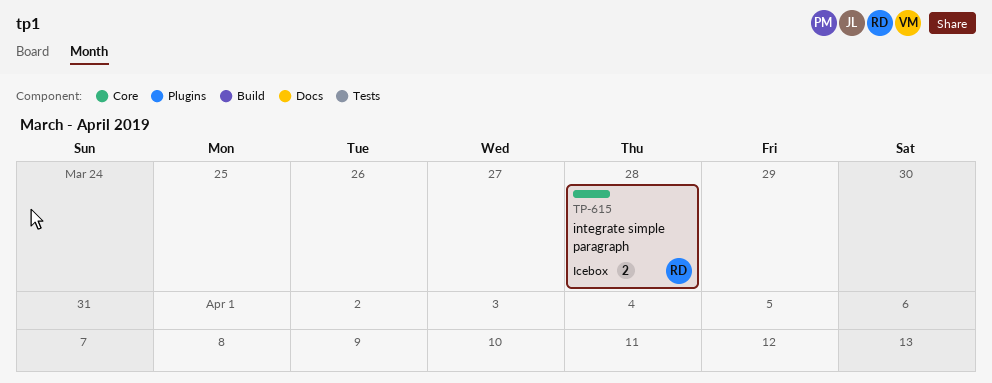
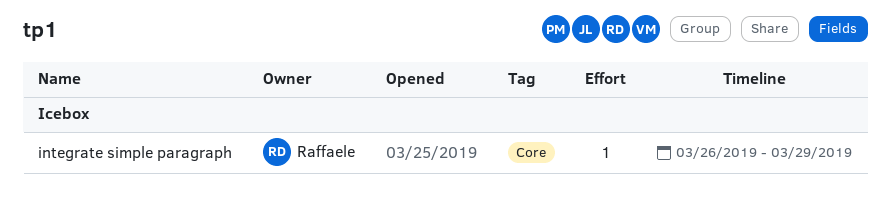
integrate simple paragraph, estimate: 2 -> 1
integrate simple paragraph, due: Mar 28 -> Mar 29

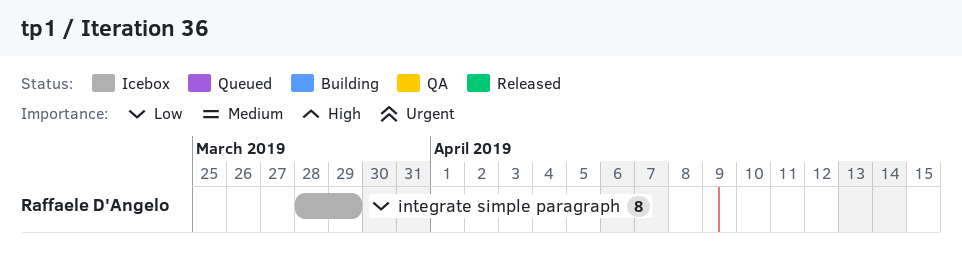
integrate simple paragraph, estimate: 1 -> 8
integrate simple paragraph, start: Mar 26 -> Mar 28

